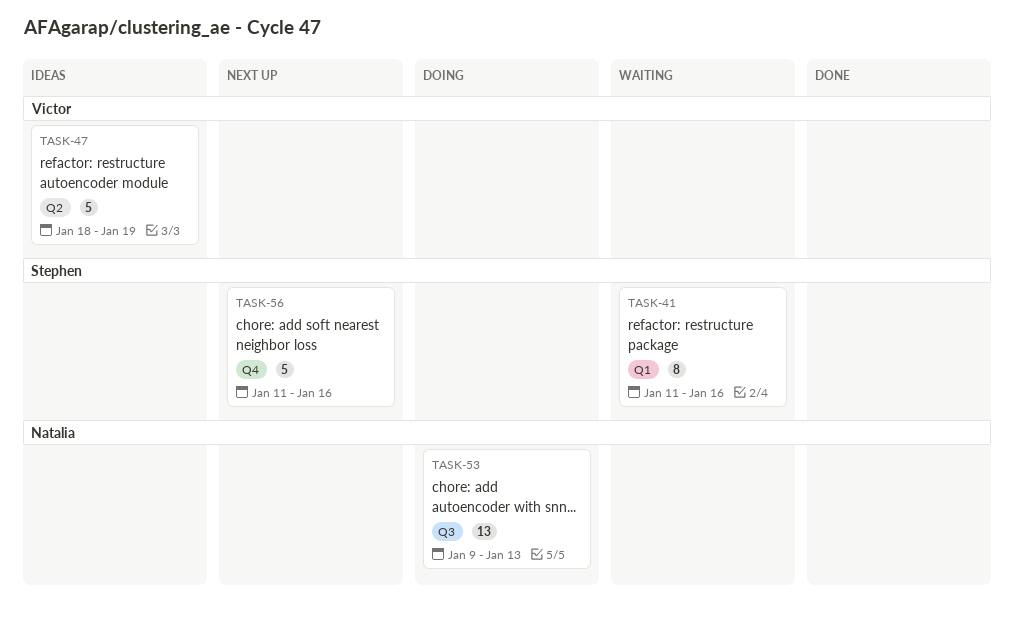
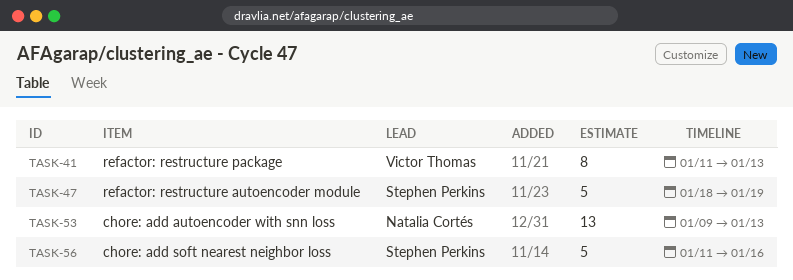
TASK-41, owner: Stephen Perkins -> Victor Thomas
TASK-41, due: Jan 16 -> Jan 13
TASK-47, owner: Victor Thomas -> Stephen Perkins

